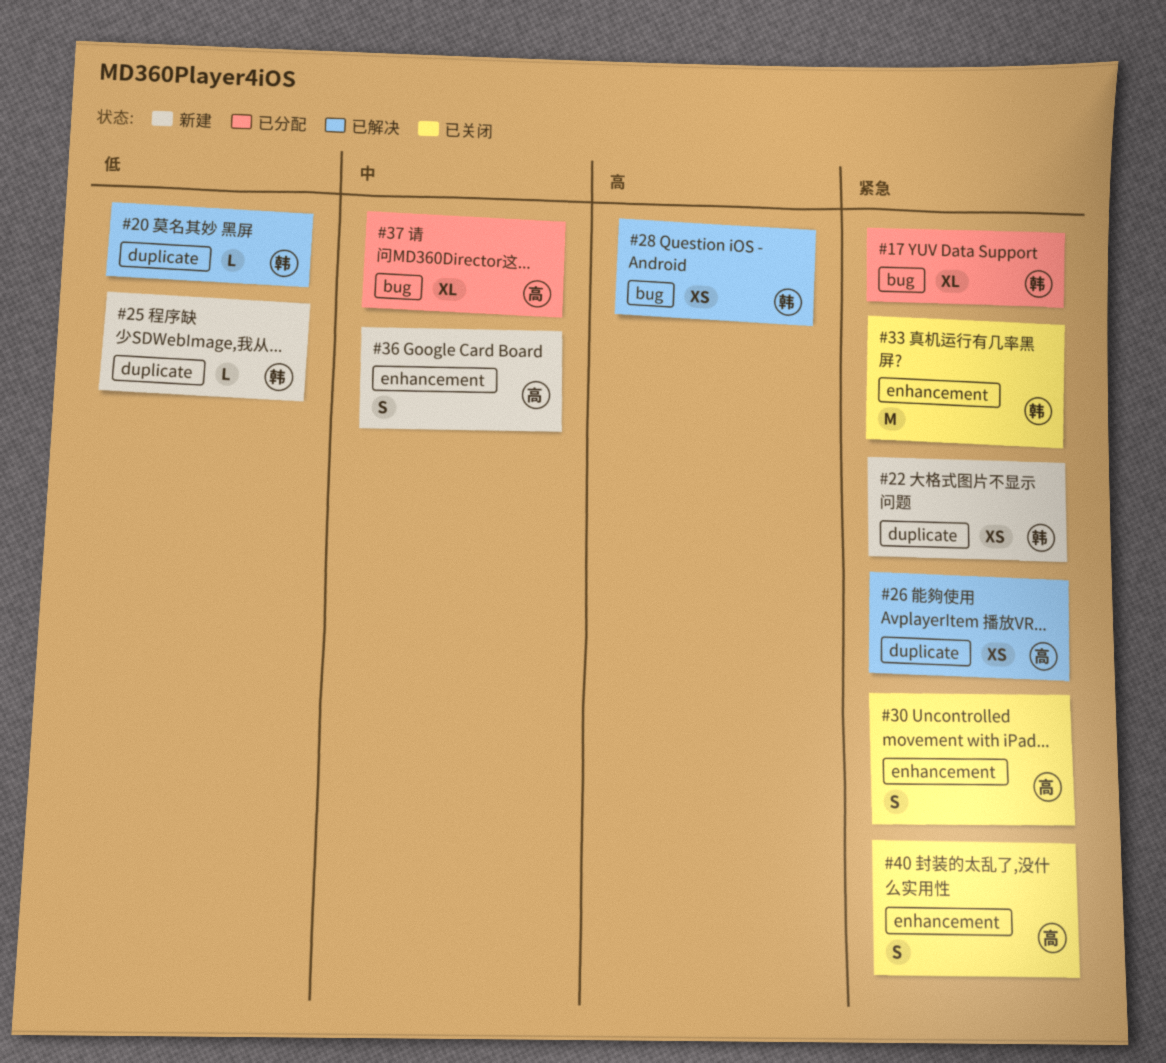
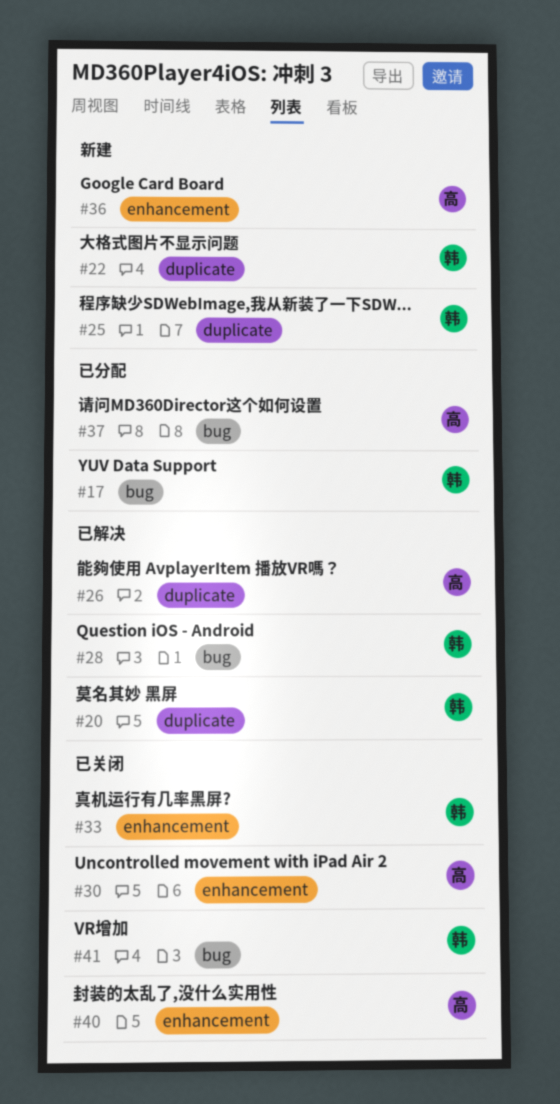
#41: none -> present

